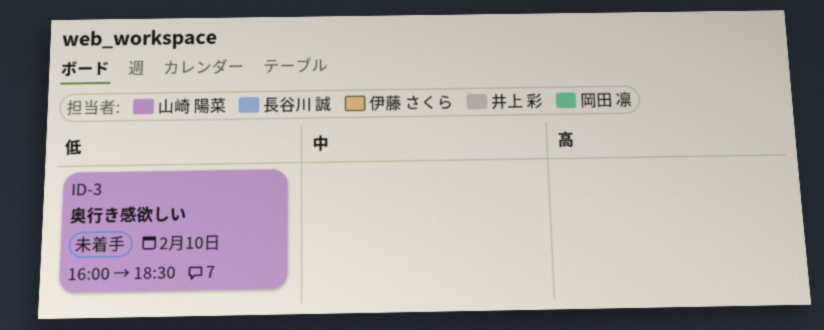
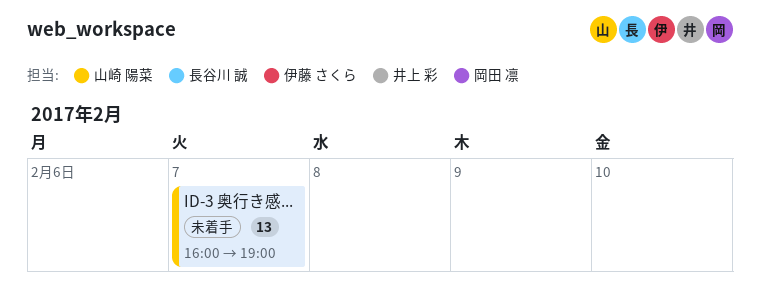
ID-3, day: Feb 10 -> Feb 7
ID-3, ends: 18:30 -> 19:00

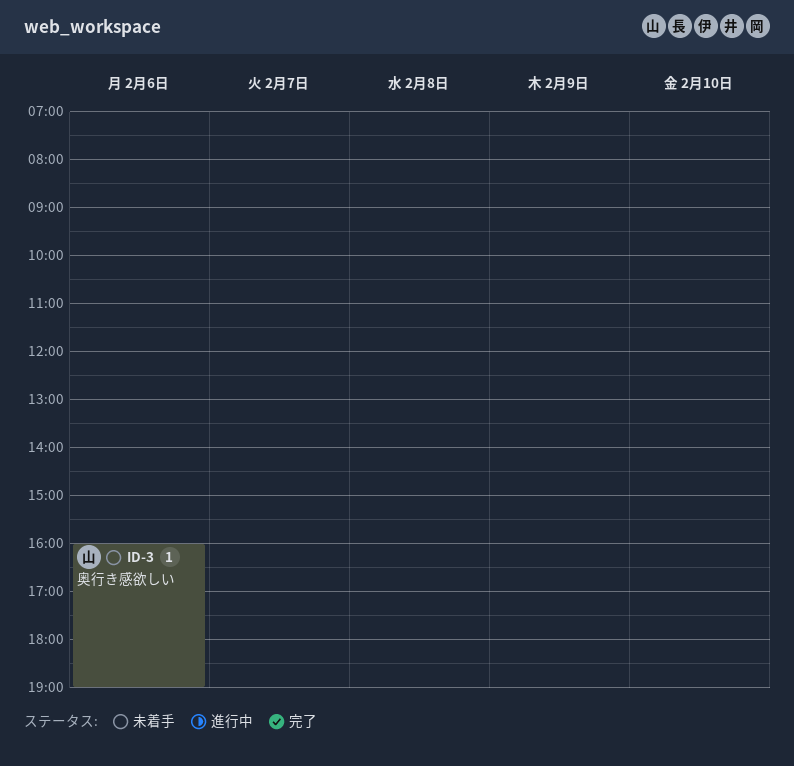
ID-3, estimate: 13 -> 1
ID-3, day: Feb 7 -> Feb 6

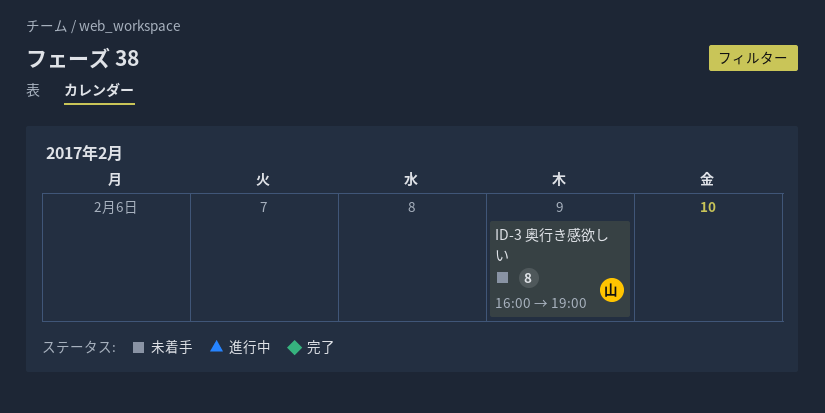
ID-3, estimate: 1 -> 8
ID-3, day: Feb 6 -> Feb 9

